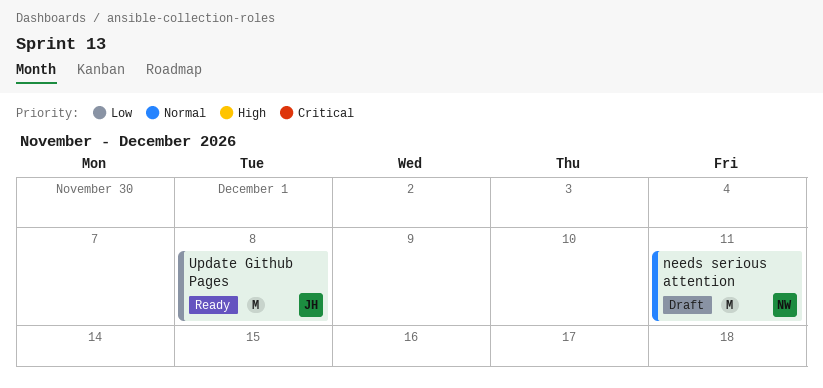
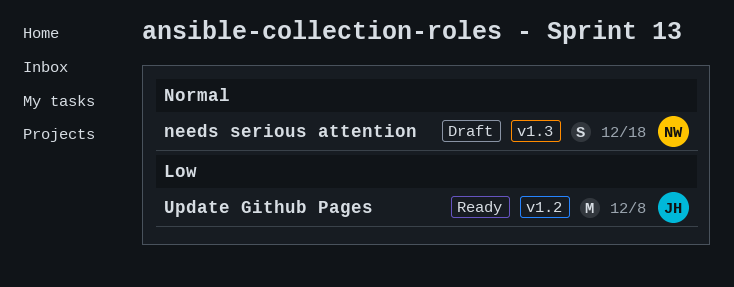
needs serious attention, estimate: M -> S
needs serious attention, due: Dec 11 -> Dec 18

